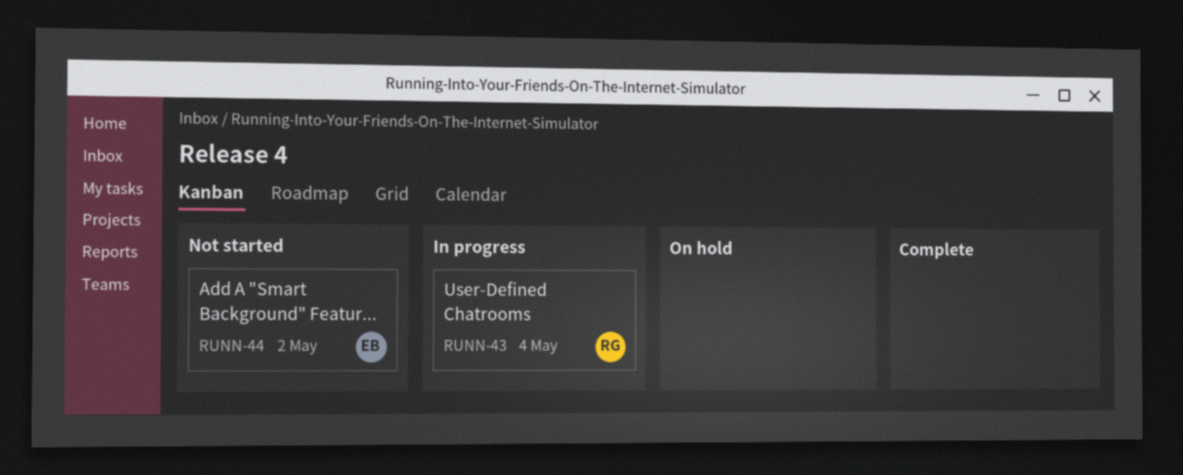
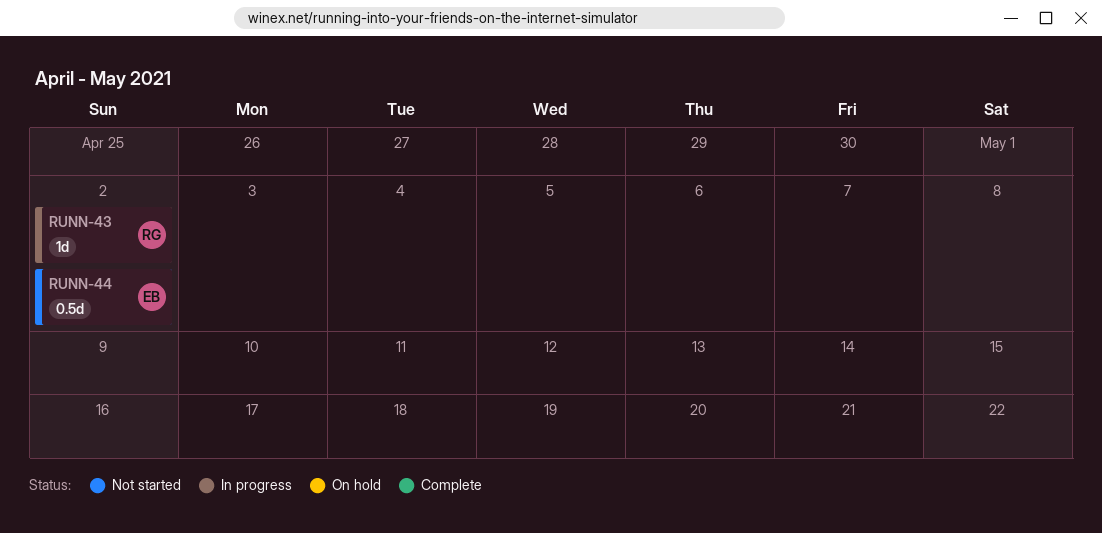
RUNN-43, due: May 4 -> May 2

